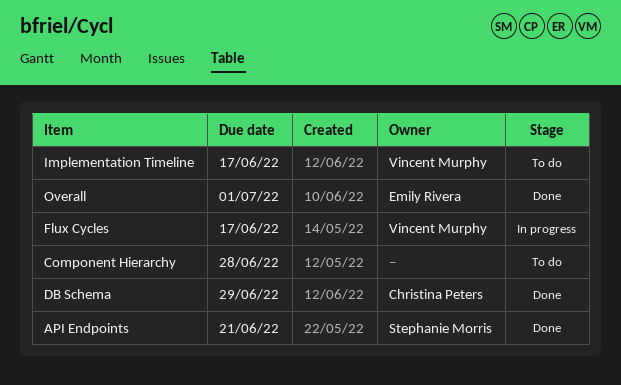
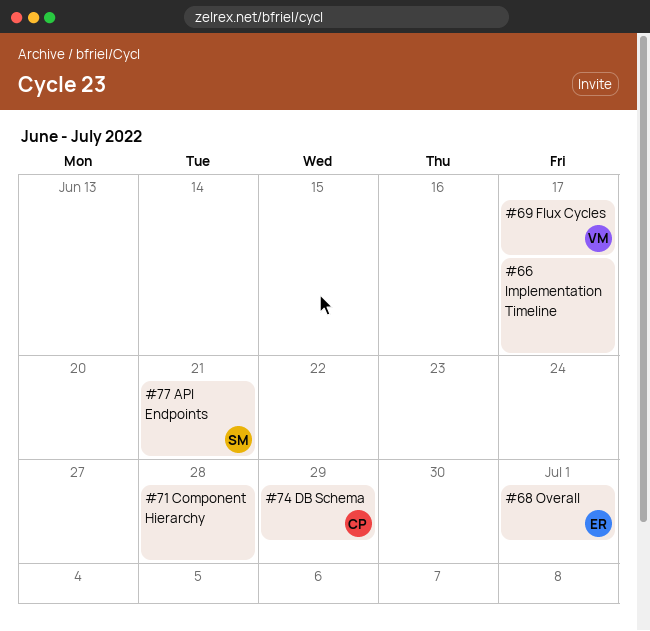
Implementation Timeline, owner: Vincent Murphy -> none

